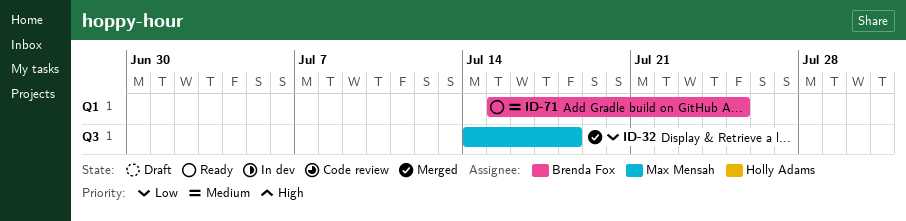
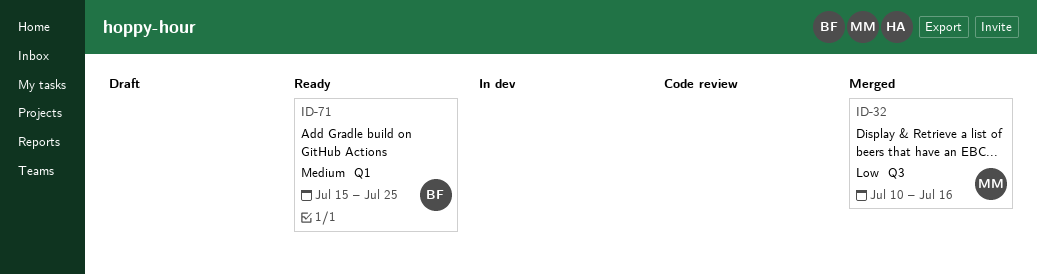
ID-32, start: Jul 14 -> Jul 10
ID-32, due: Jul 18 -> Jul 16

